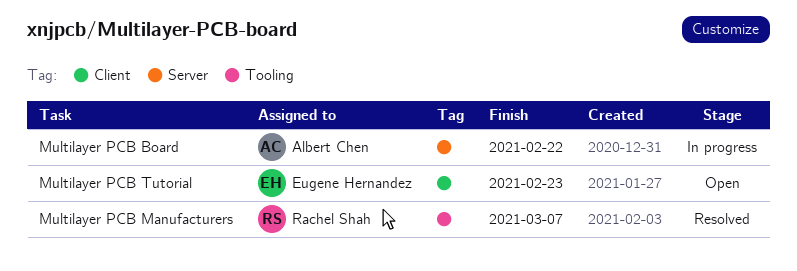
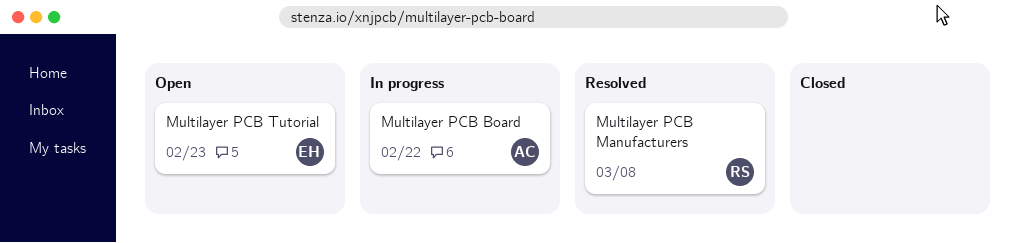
Multilayer PCB Manufacturers, due: Mar 7 -> Mar 8

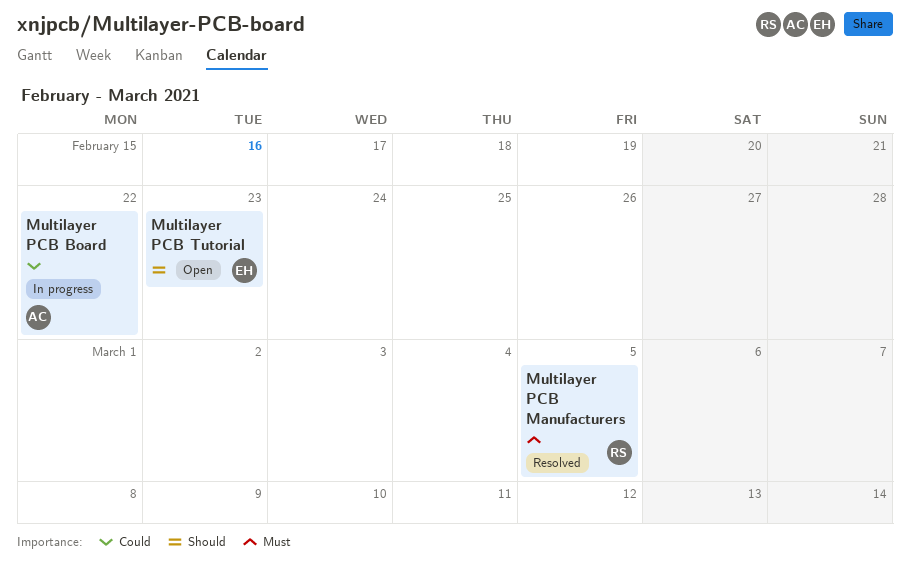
Multilayer PCB Manufacturers, due: Mar 8 -> Mar 5

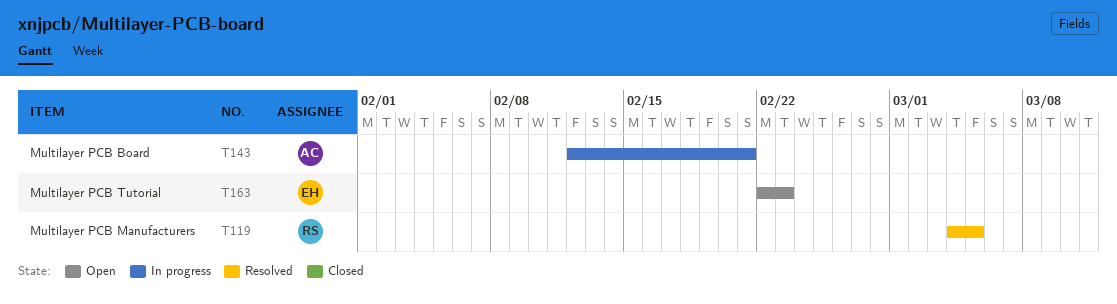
Multilayer PCB Board, due: Feb 22 -> Feb 21

